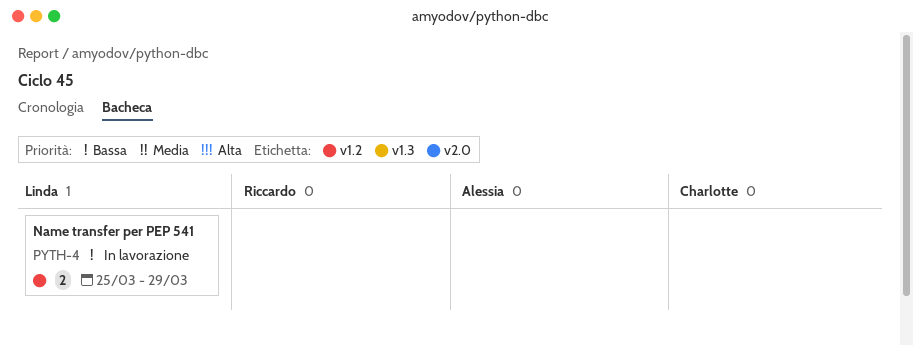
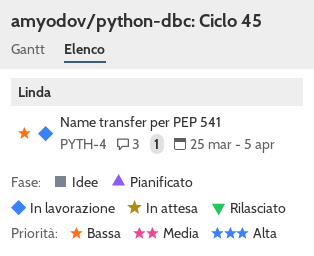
PYTH-4, estimate: 2 -> 1
PYTH-4, due: Mar 29 -> Apr 5

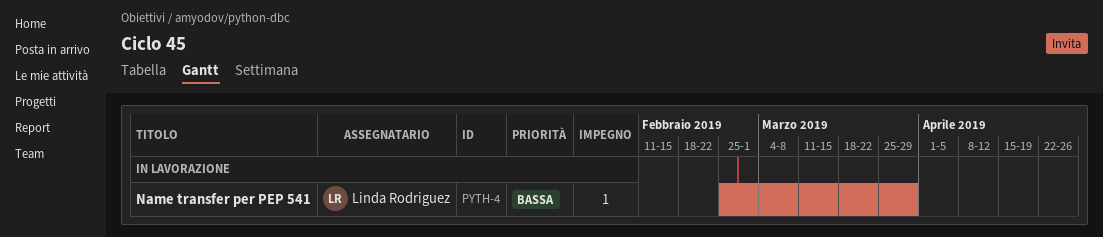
PYTH-4, start: Mar 25 -> Feb 25
PYTH-4, due: Apr 5 -> Mar 29

